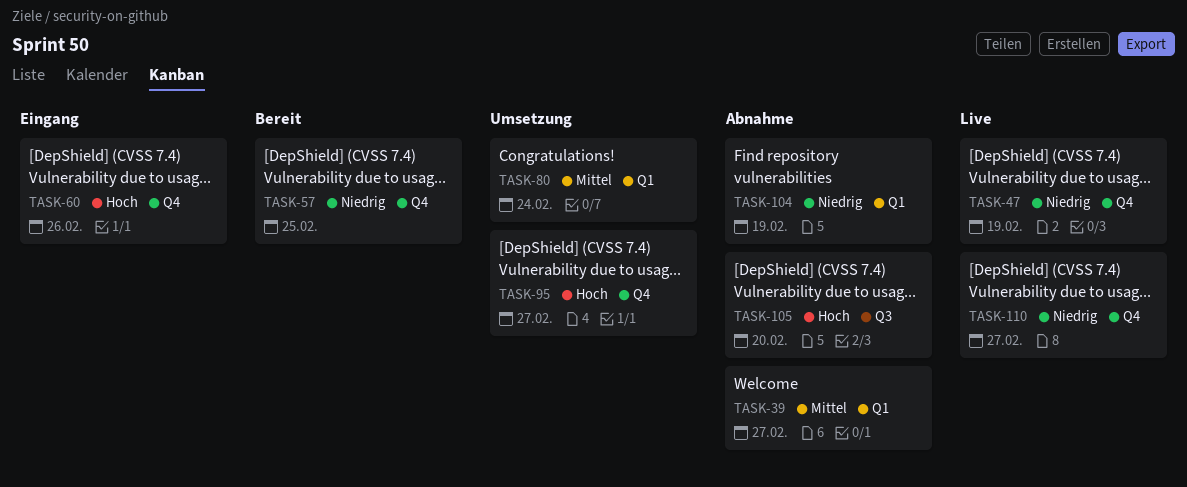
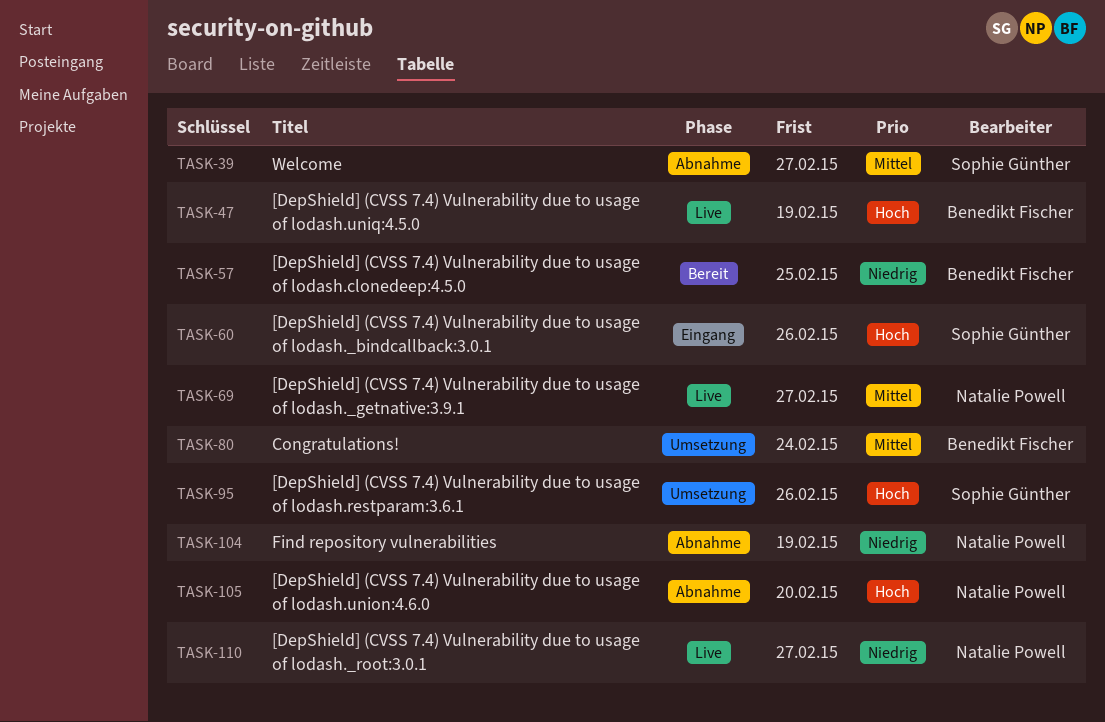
TASK-47, priority: Niedrig -> Hoch
TASK-69: none -> present
TASK-95, due: Feb 27 -> Feb 26

